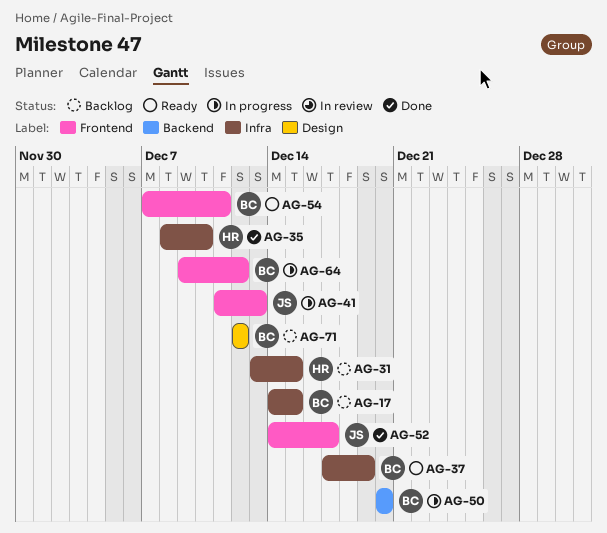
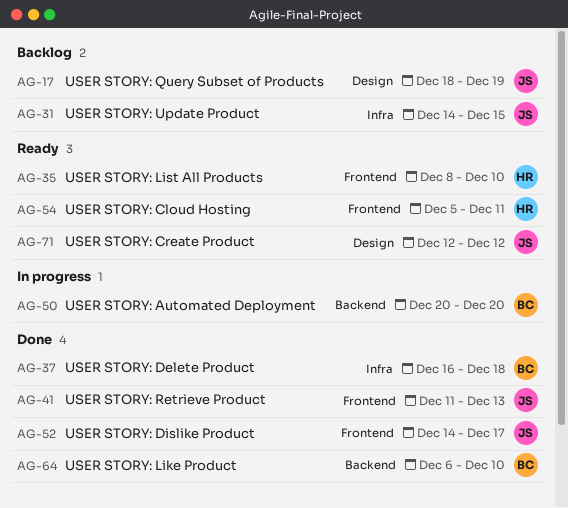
AG-17, owner: BC -> JS
AG-17, label: Infra -> Design
AG-17, start: Dec 14 -> Dec 18
AG-17, due: Dec 15 -> Dec 19
AG-31, owner: HR -> JS
AG-31, start: Dec 13 -> Dec 14
AG-35, status: Done -> Ready
AG-35, label: Infra -> Frontend
AG-37, status: Ready -> Done
AG-37, start: Dec 17 -> Dec 16
AG-37, due: Dec 19 -> Dec 18
AG-41, status: In progress -> Done
AG-54, owner: BC -> HR
AG-54, start: Dec 7 -> Dec 5
AG-64, status: In progress -> Done
AG-64, label: Frontend -> Backend
AG-64, start: Dec 9 -> Dec 6
AG-64, due: Dec 12 -> Dec 10
AG-71, status: Backlog -> Ready
AG-71, owner: BC -> JS

